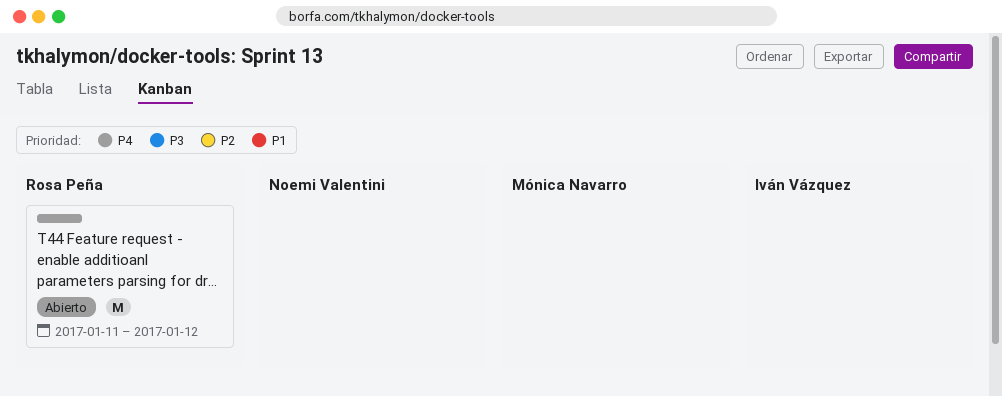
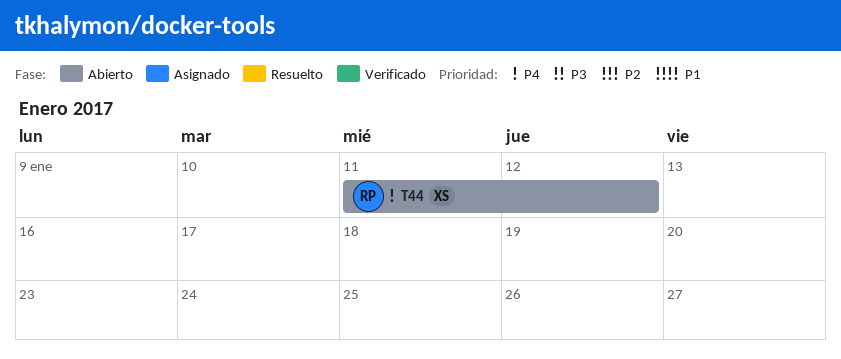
T44, estimate: M -> XS

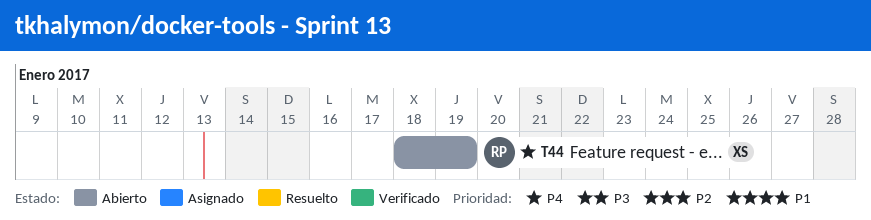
T44, start: Jan 11 -> Jan 18
T44, due: Jan 12 -> Jan 19

